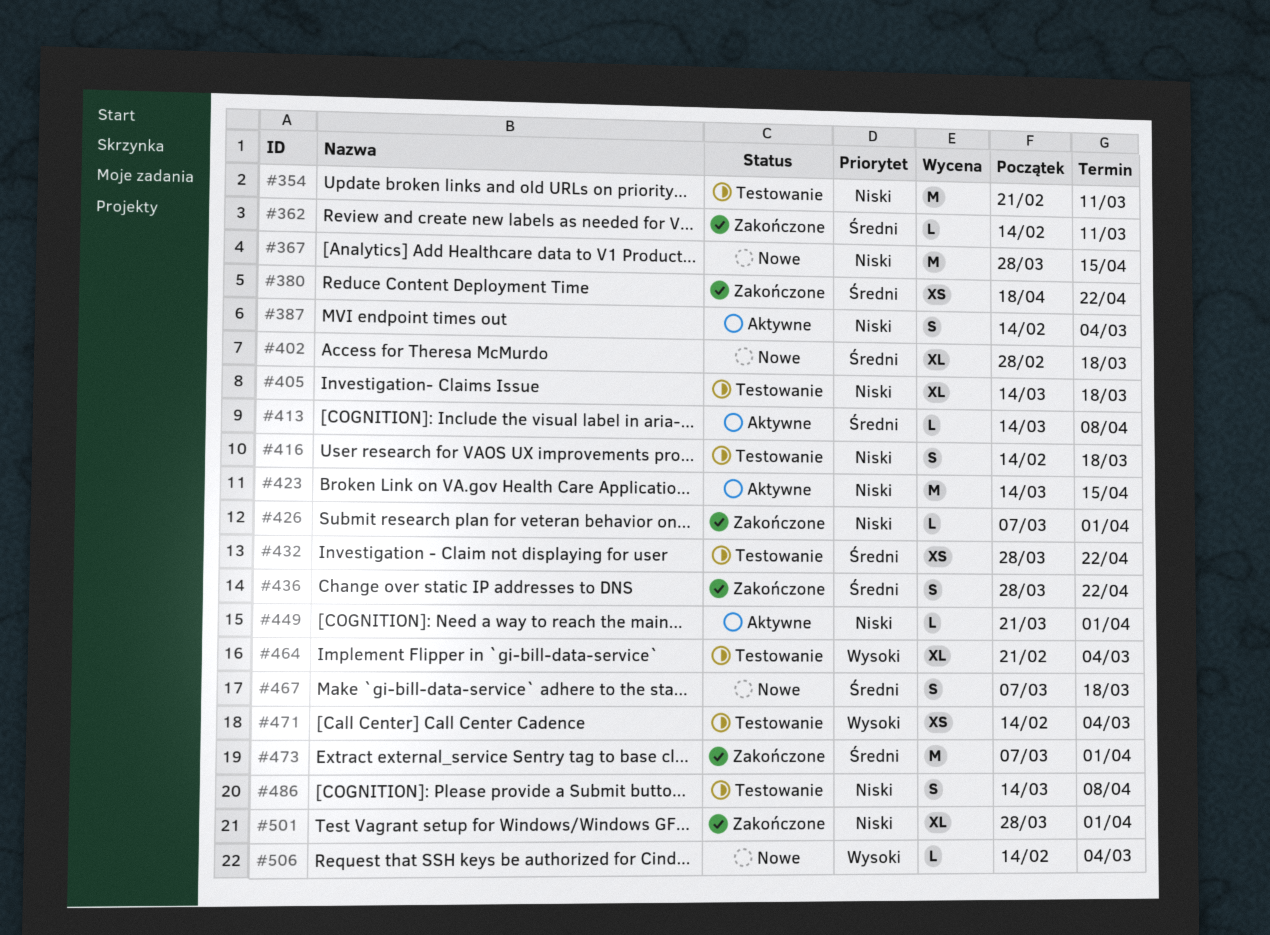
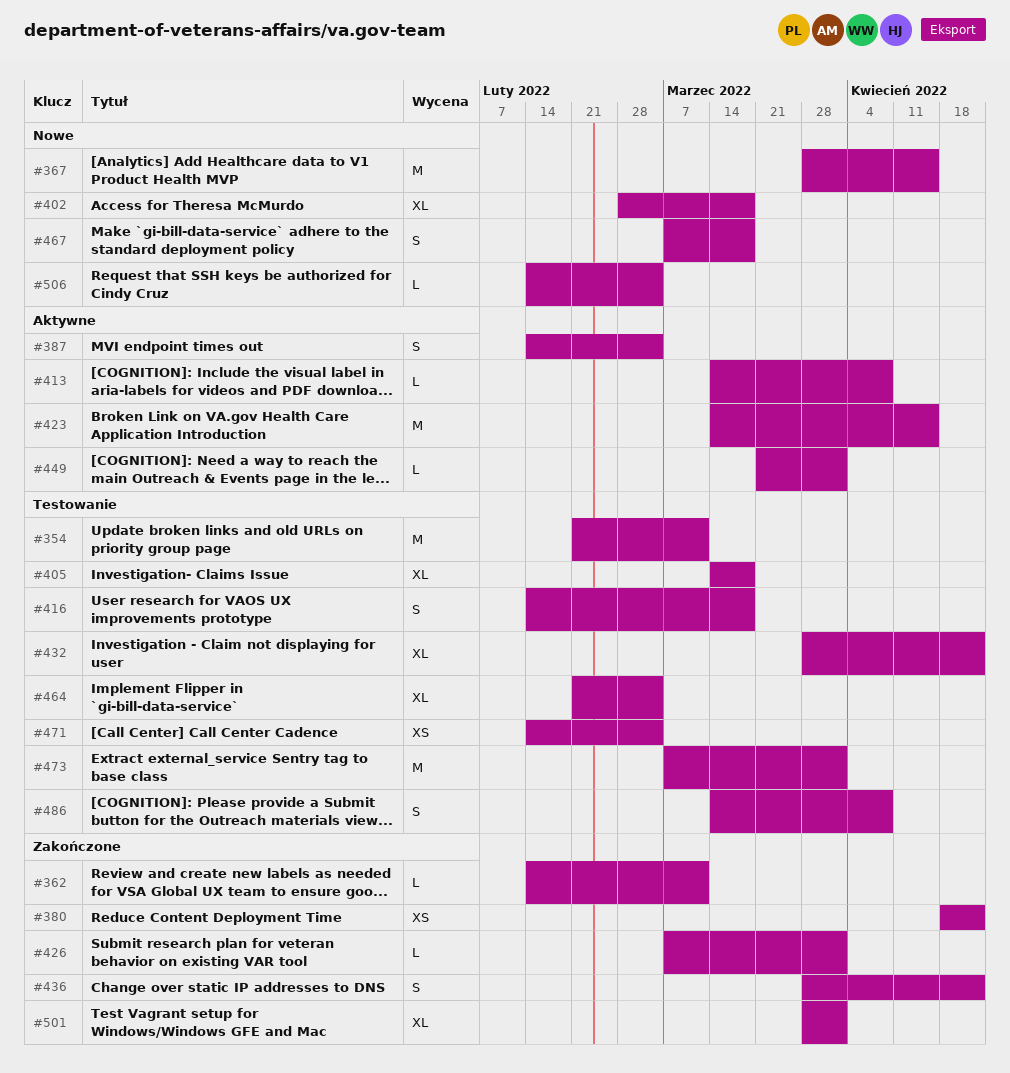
#432, estimate: XS -> XL
#473, status: Zakończone -> Testowanie

